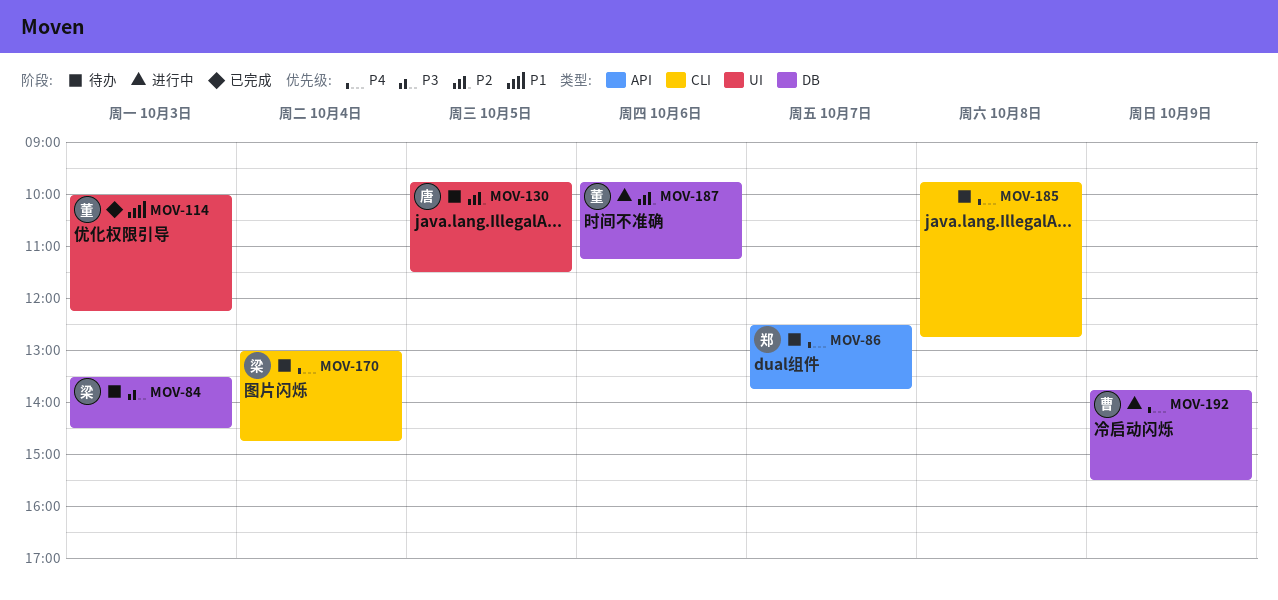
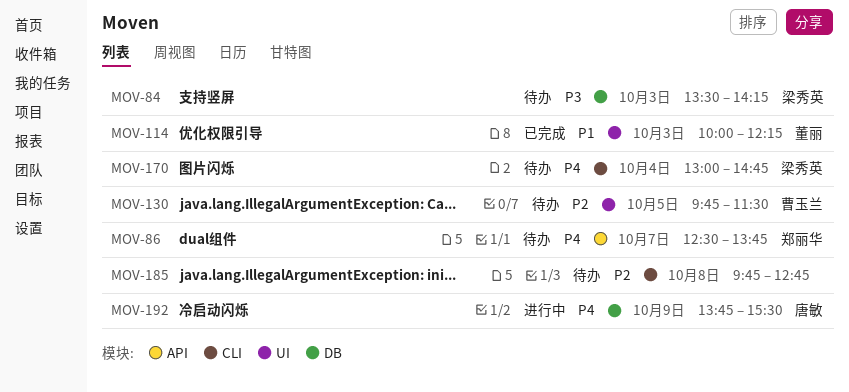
MOV-84, ends: 14:30 -> 14:15
MOV-130, owner: 唐敏 -> 曹玉兰
MOV-185, priority: P4 -> P2
MOV-187: present -> none
MOV-192, owner: 曹玉兰 -> 唐敏

